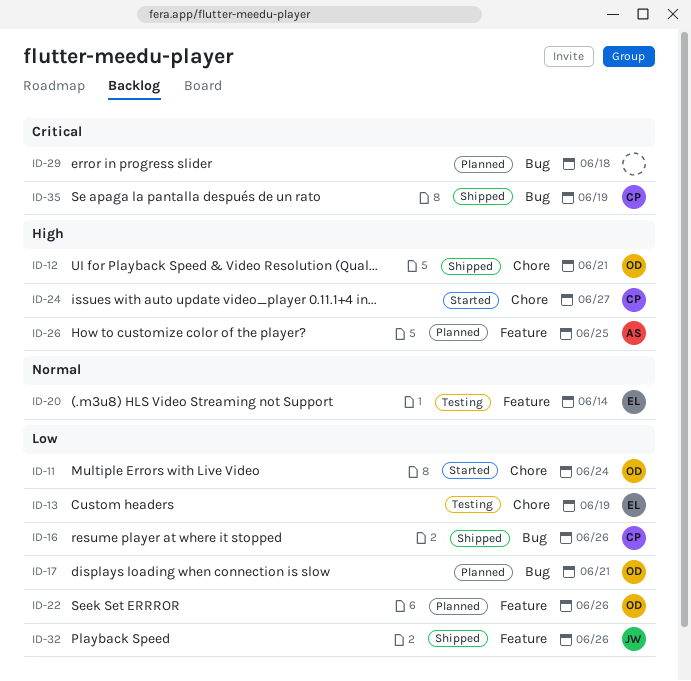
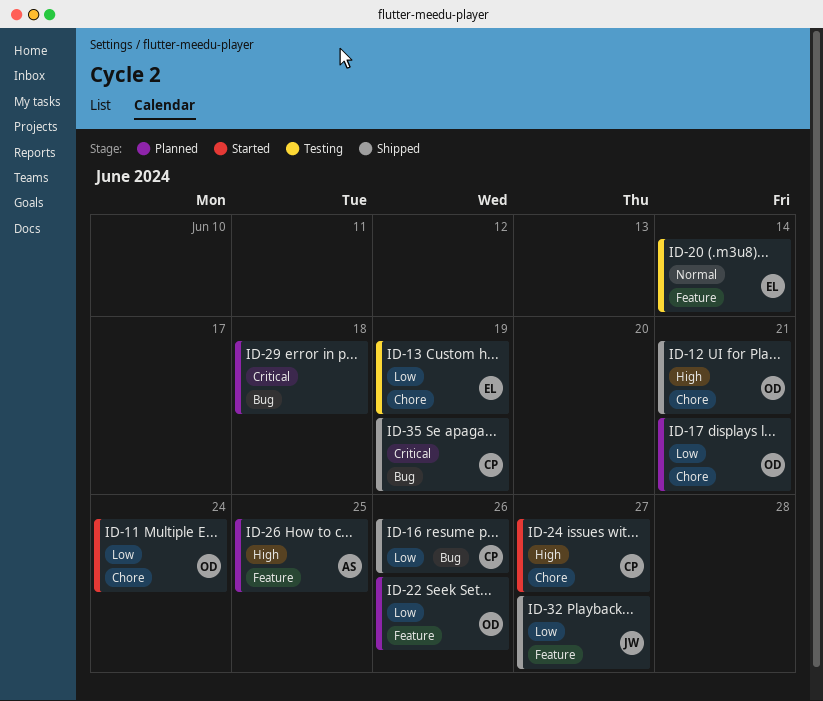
ID-17, label: Bug -> Chore
ID-32, due: Jun 26 -> Jun 27

